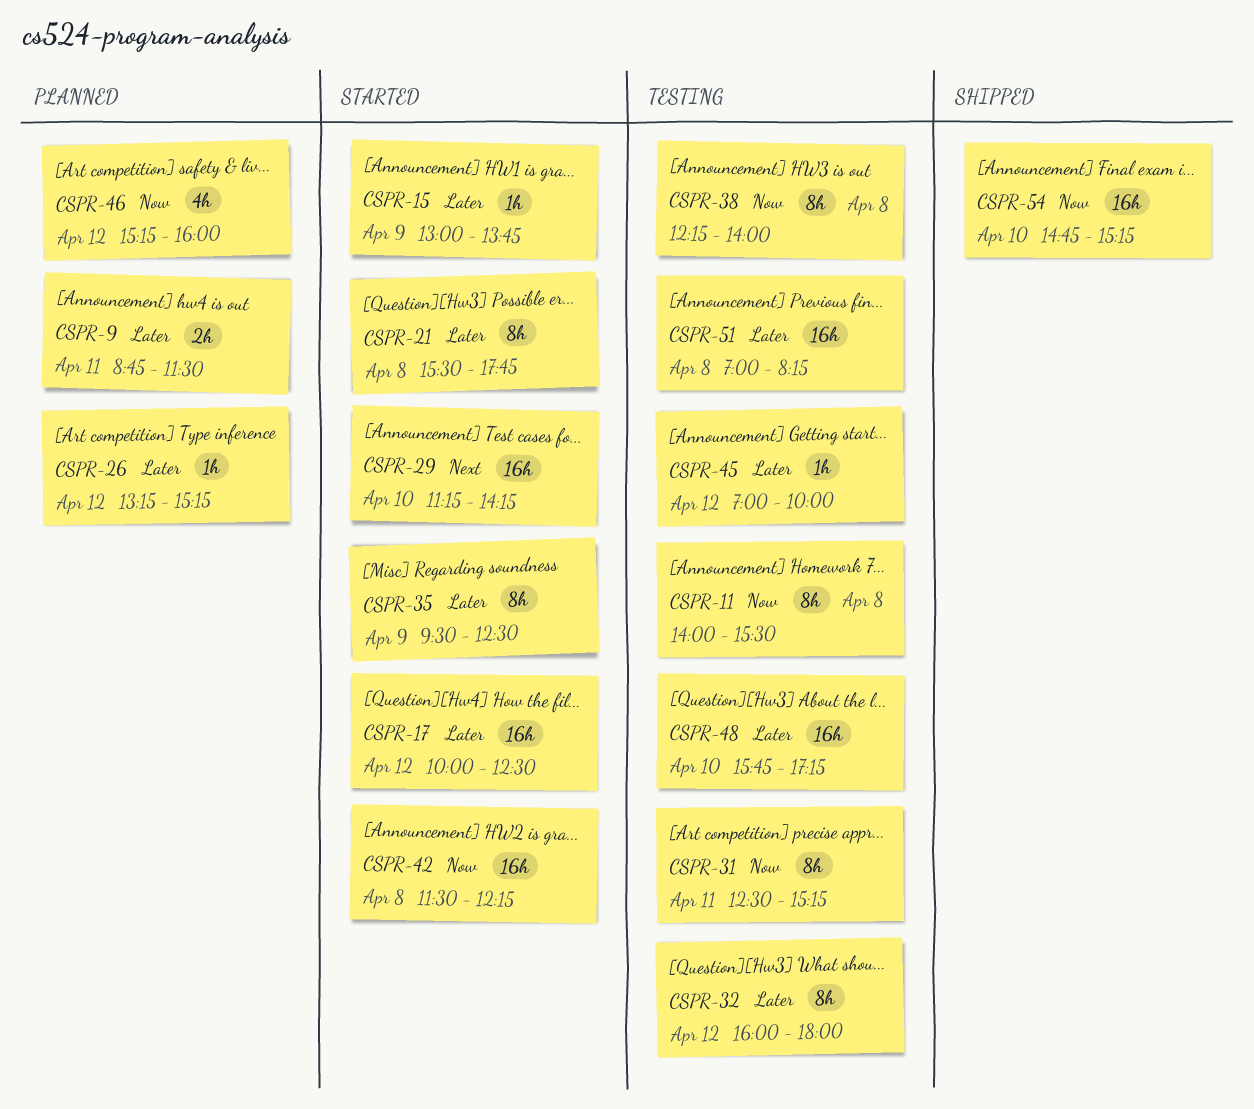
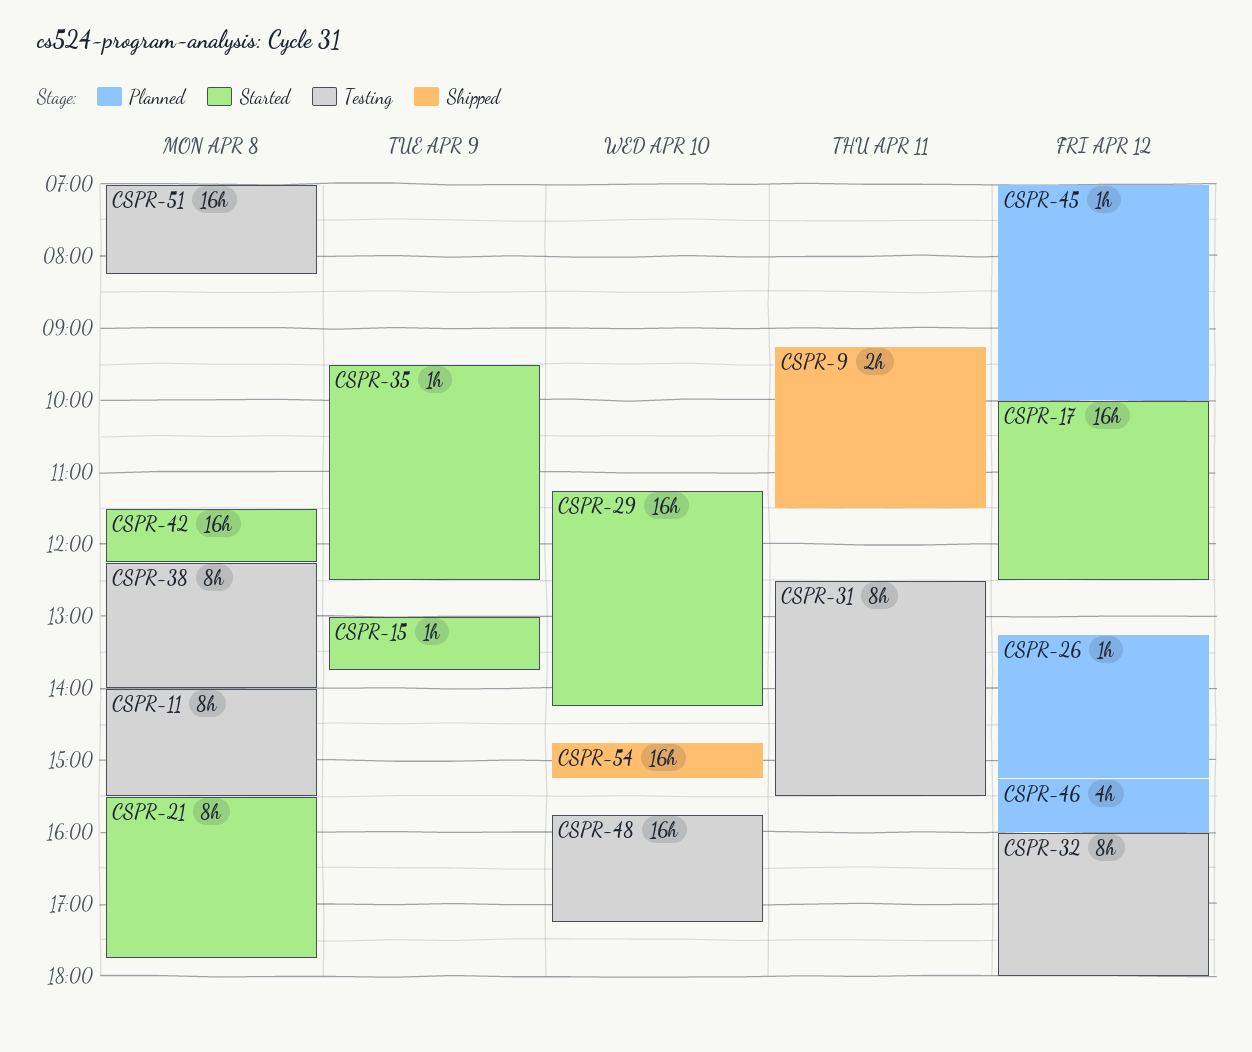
CSPR-9, status: Planned -> Shipped
CSPR-9, begins: 08:45 -> 09:15
CSPR-31, ends: 15:15 -> 15:30
CSPR-35, estimate: 8h -> 1h
CSPR-45, status: Testing -> Planned

